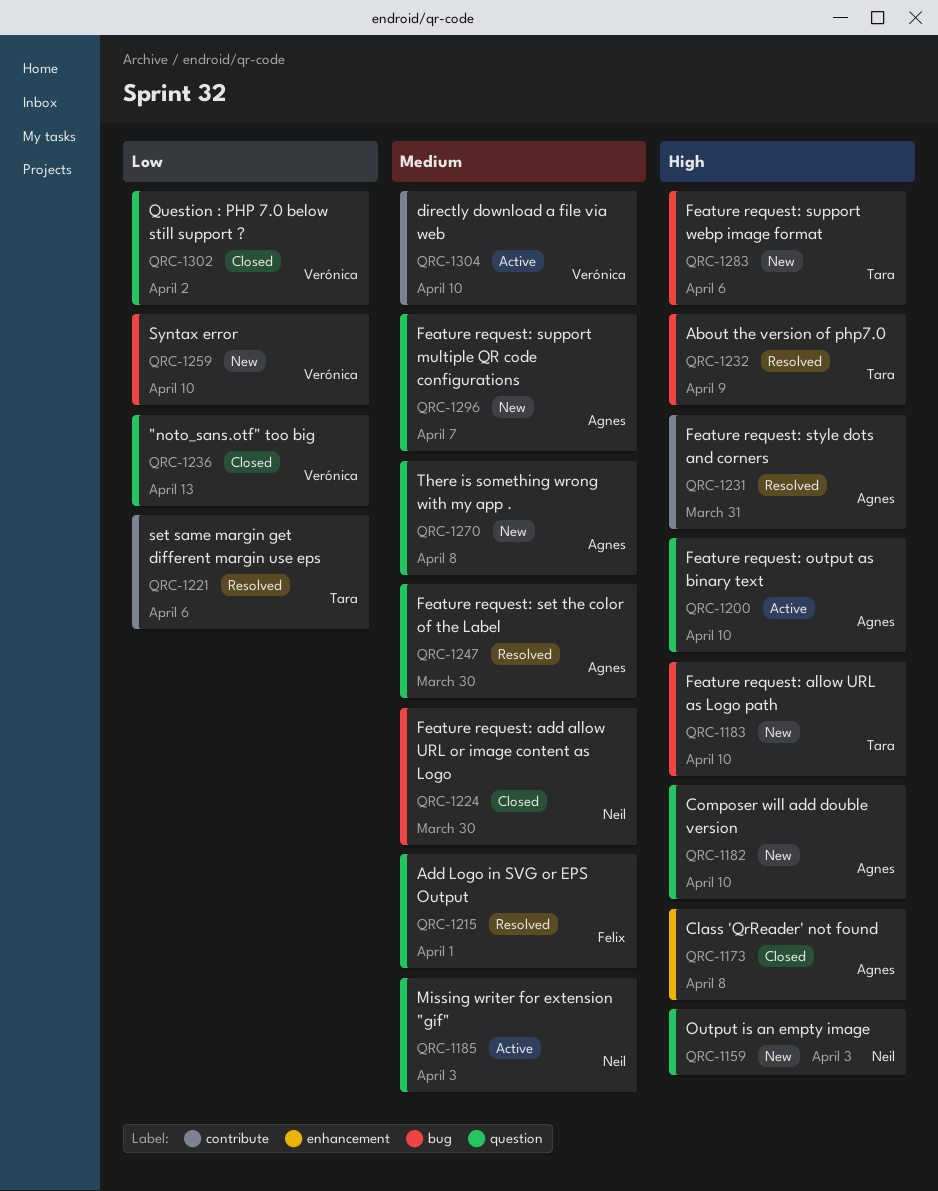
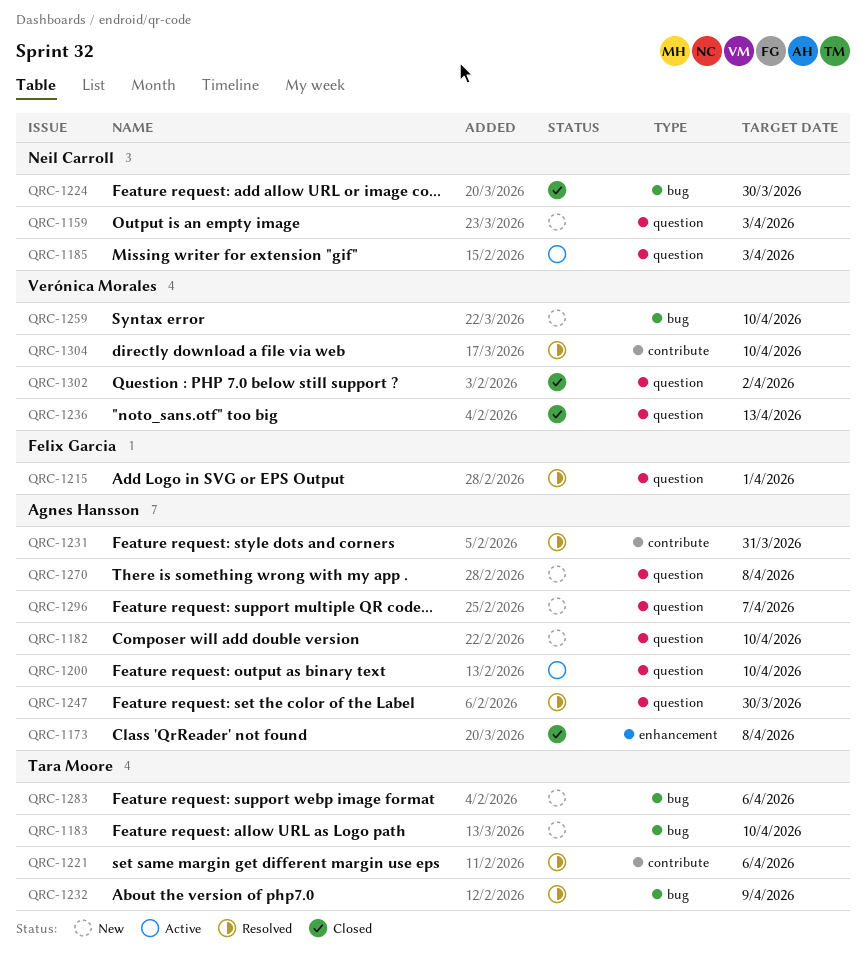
QRC-1304, status: Active -> Resolved

